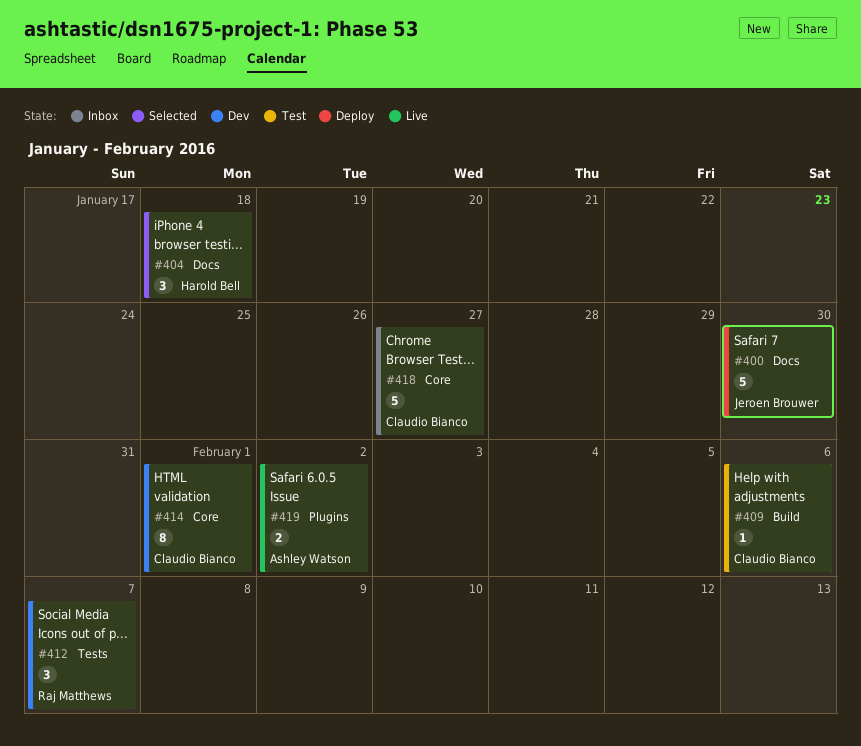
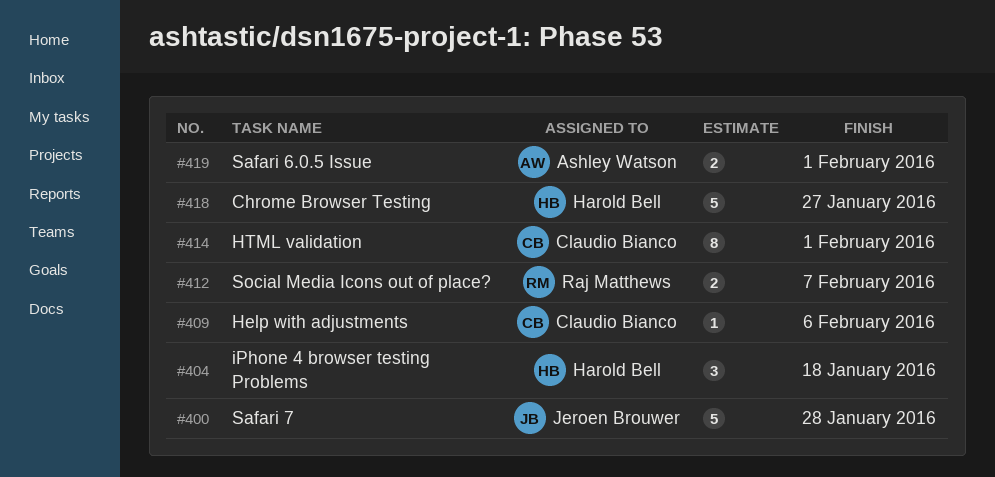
#400, due: Jan 30 -> Jan 28
#412, estimate: 3 -> 2
#418, owner: Claudio Bianco -> Harold Bell
#419, due: Feb 2 -> Feb 1

